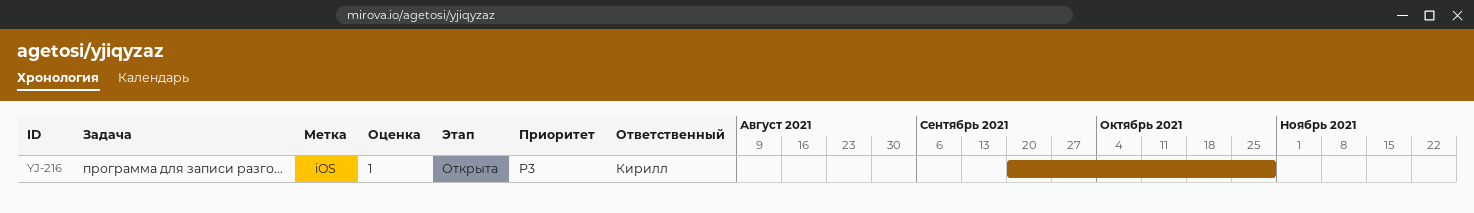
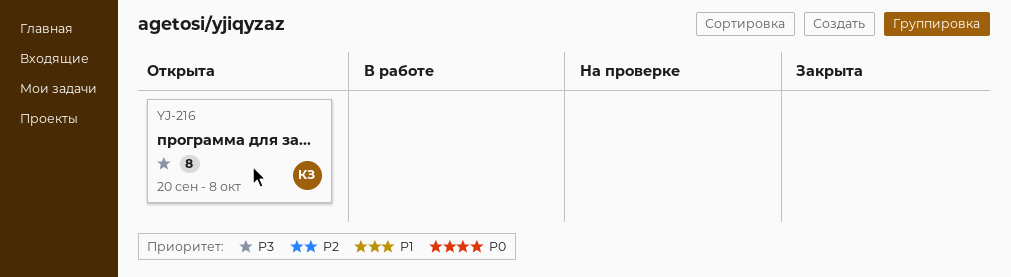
YJ-216, estimate: 1 -> 8
YJ-216, due: Oct 29 -> Oct 8

